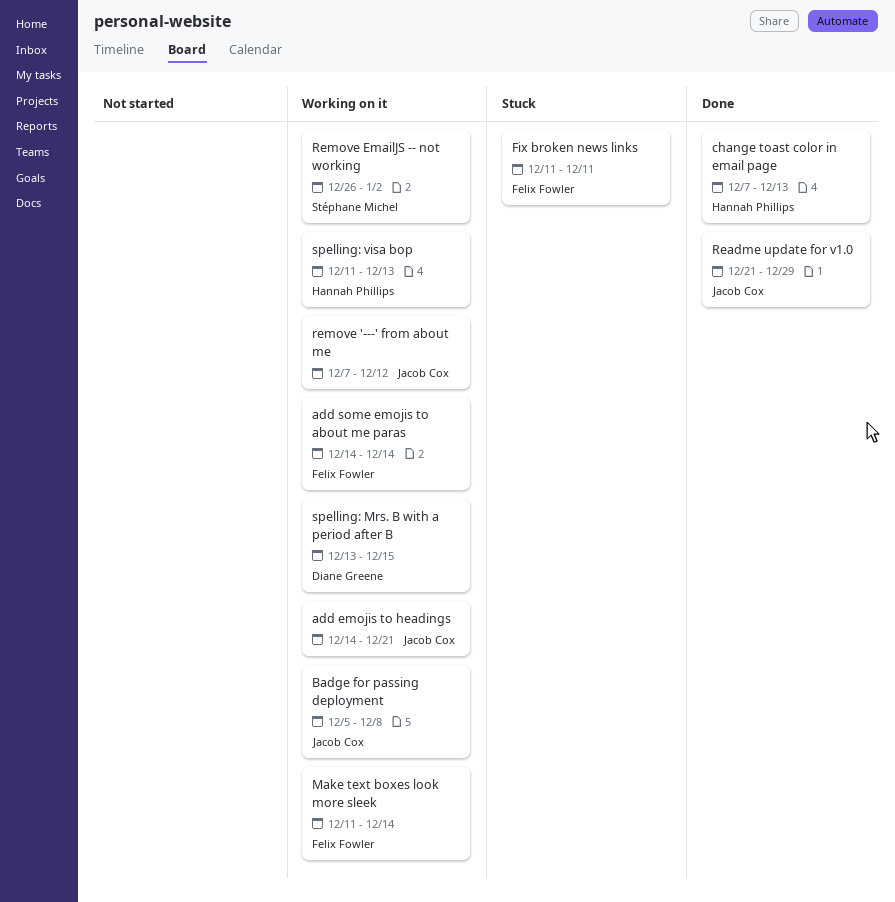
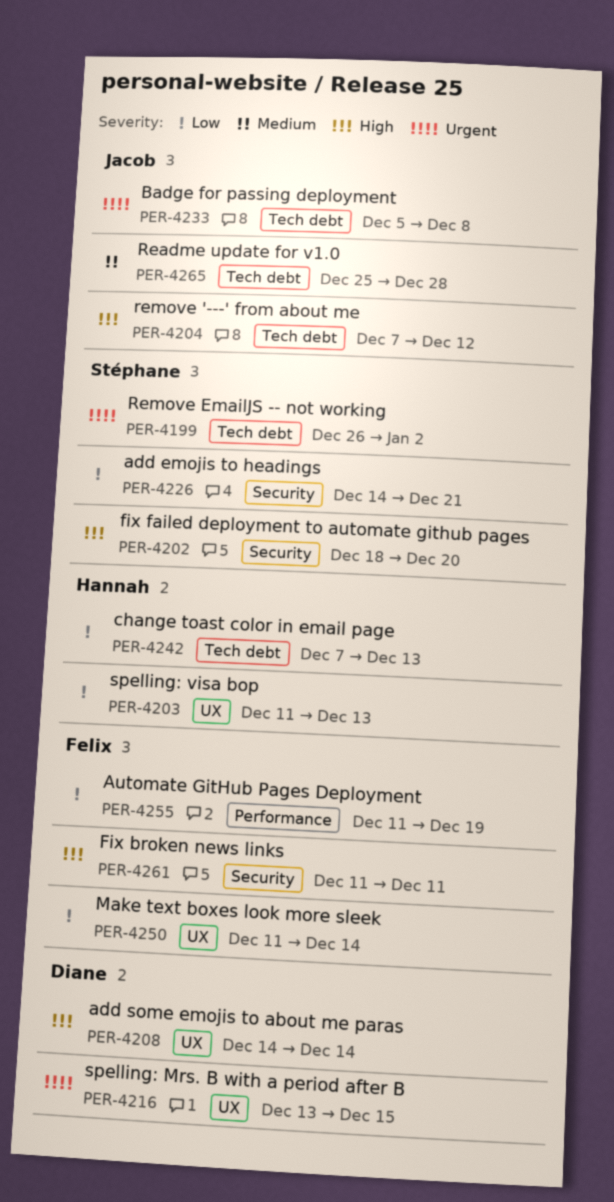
add emojis to headings, owner: Jacob Cox -> Stéphane Michel
add some emojis to about me paras, owner: Felix Fowler -> Diane Greene
Automate GitHub Pages Deployment: none -> present
fix failed deployment to automate github pages: none -> present
Readme update for v1.0, start: Dec 21 -> Dec 25
Readme update for v1.0, due: Dec 29 -> Dec 28

